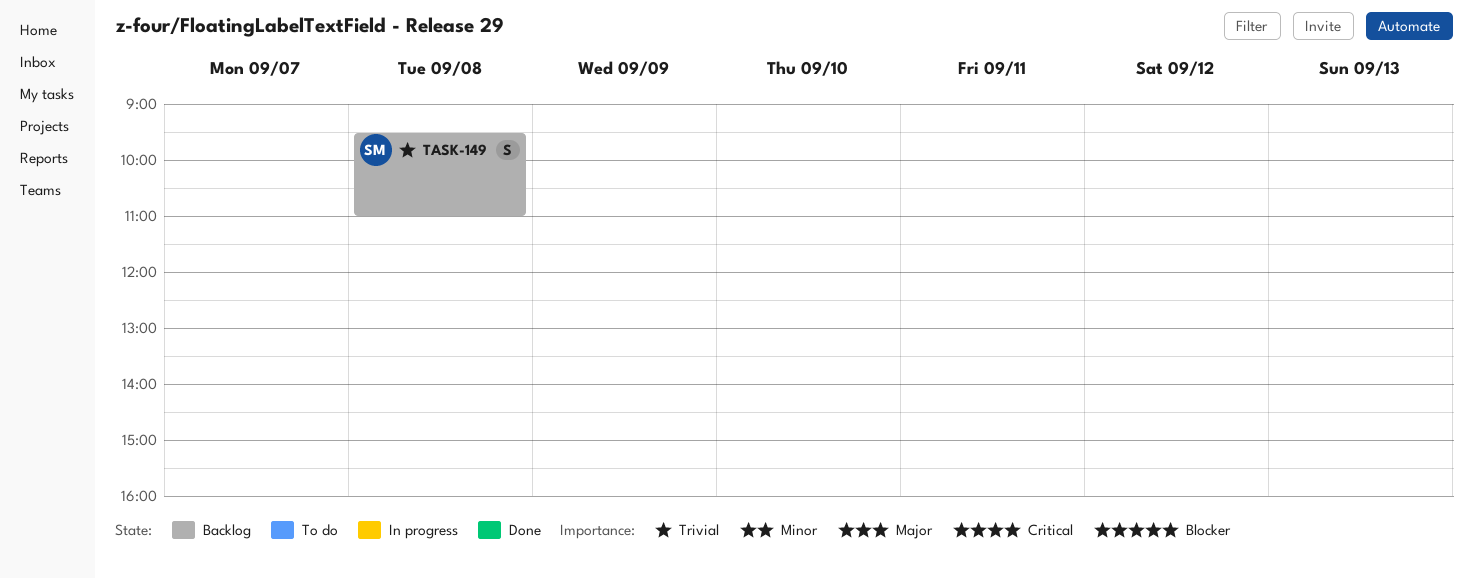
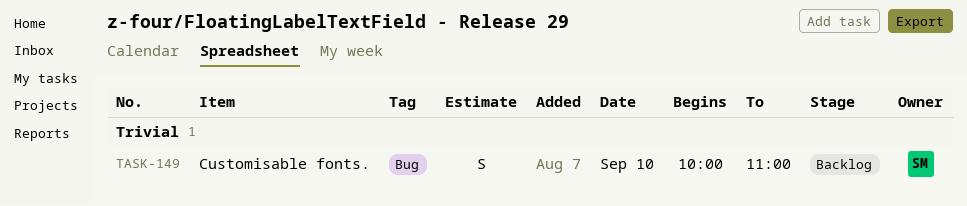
TASK-149, day: Sep 8 -> Sep 10
TASK-149, begins: 09:30 -> 10:00

